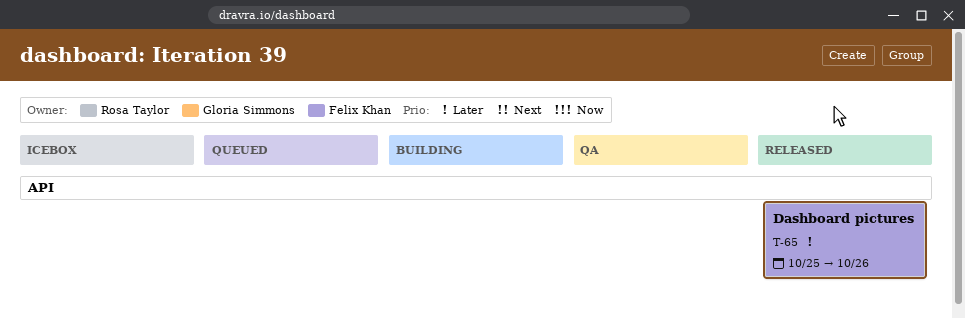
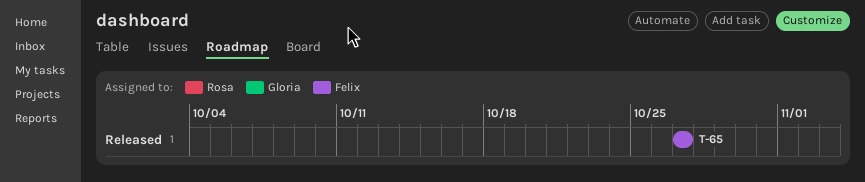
T-65, start: Oct 25 -> Oct 27
T-65, due: Oct 26 -> Oct 27

